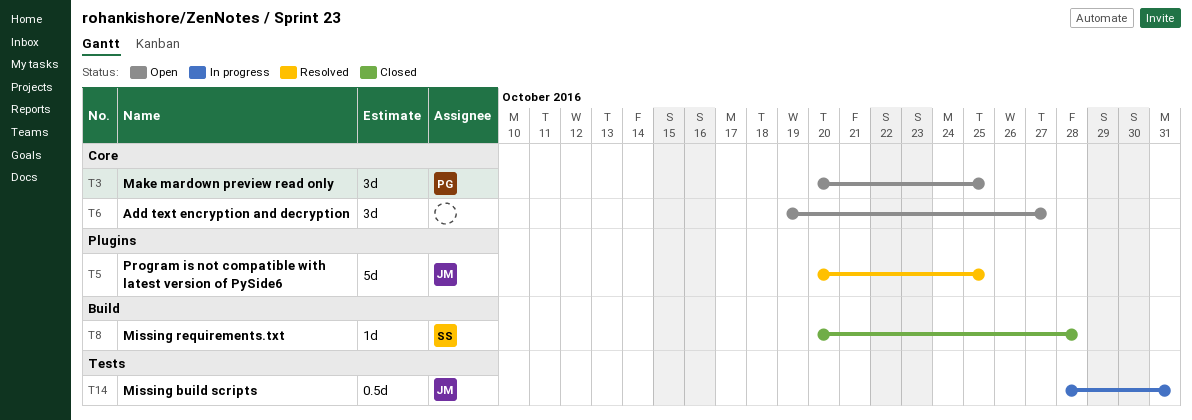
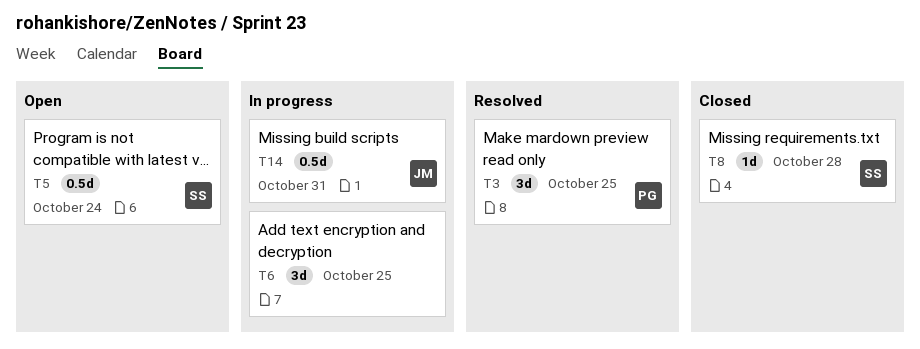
T3, status: Open -> Resolved
T5, status: Resolved -> Open
T5, owner: JM -> SS
T5, estimate: 5d -> 0.5d
T5, due: Oct 25 -> Oct 24
T6, status: Open -> In progress
T6, due: Oct 27 -> Oct 25

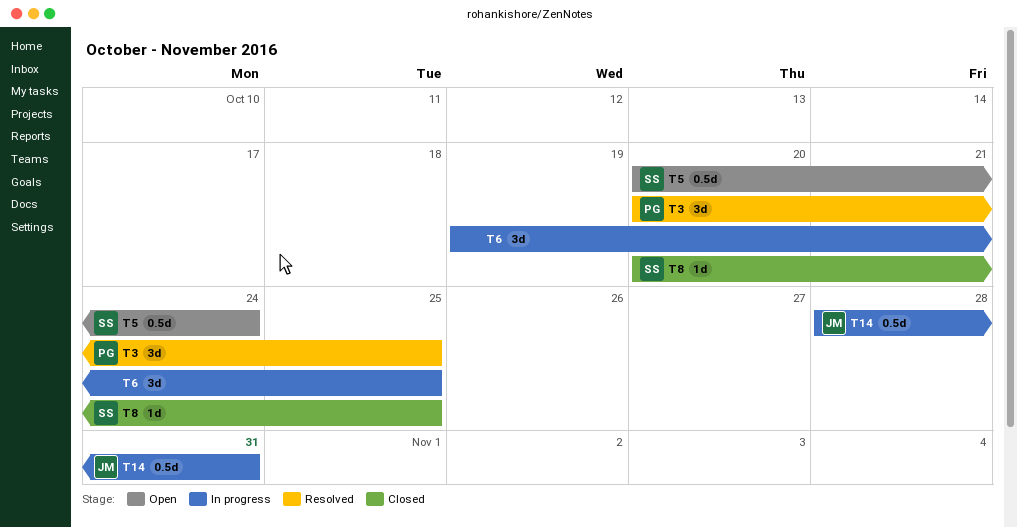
T8, due: Oct 28 -> Oct 25

